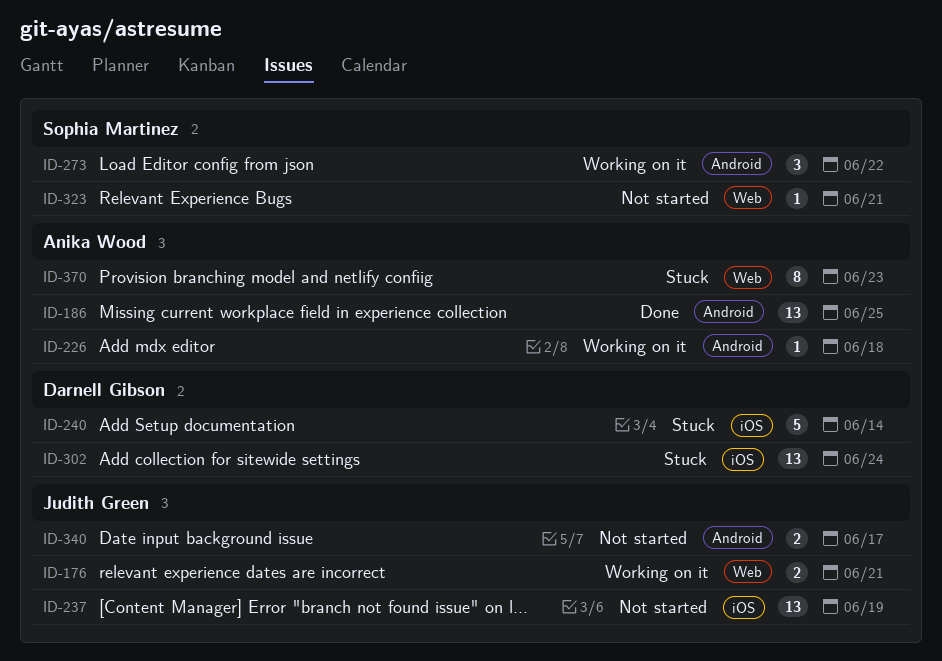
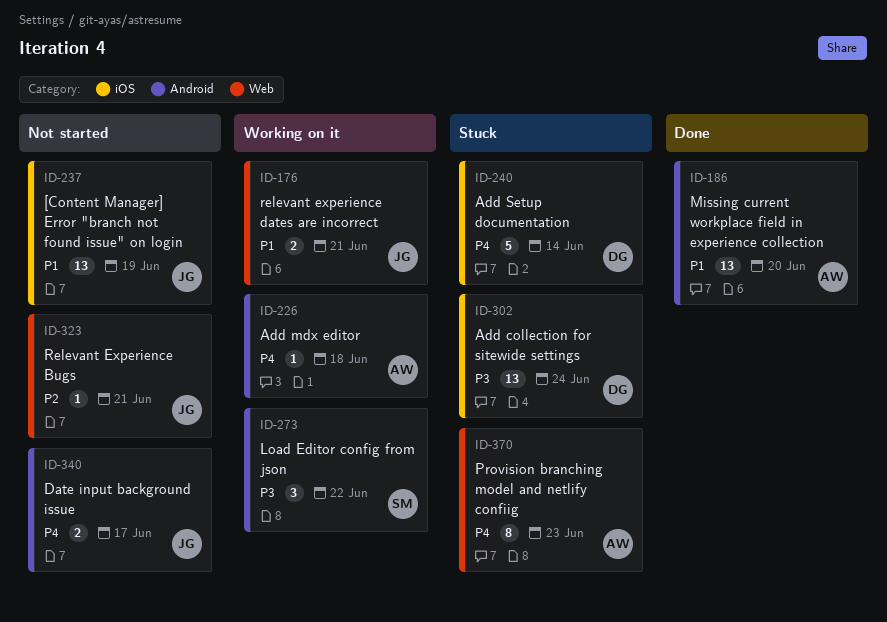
ID-186, due: Jun 25 -> Jun 20
ID-323, owner: Sophia Martinez -> Judith Green

